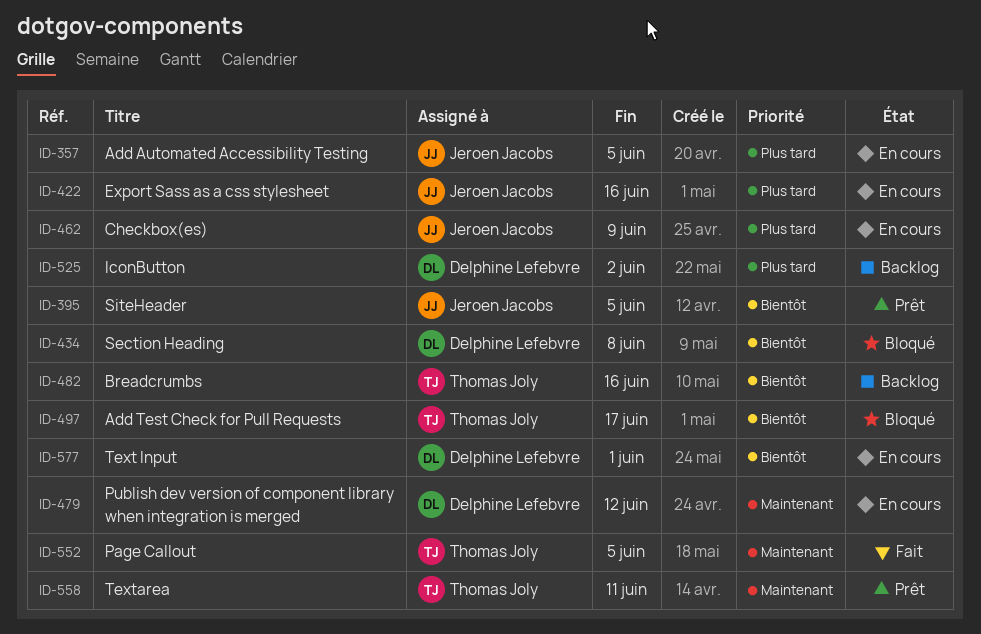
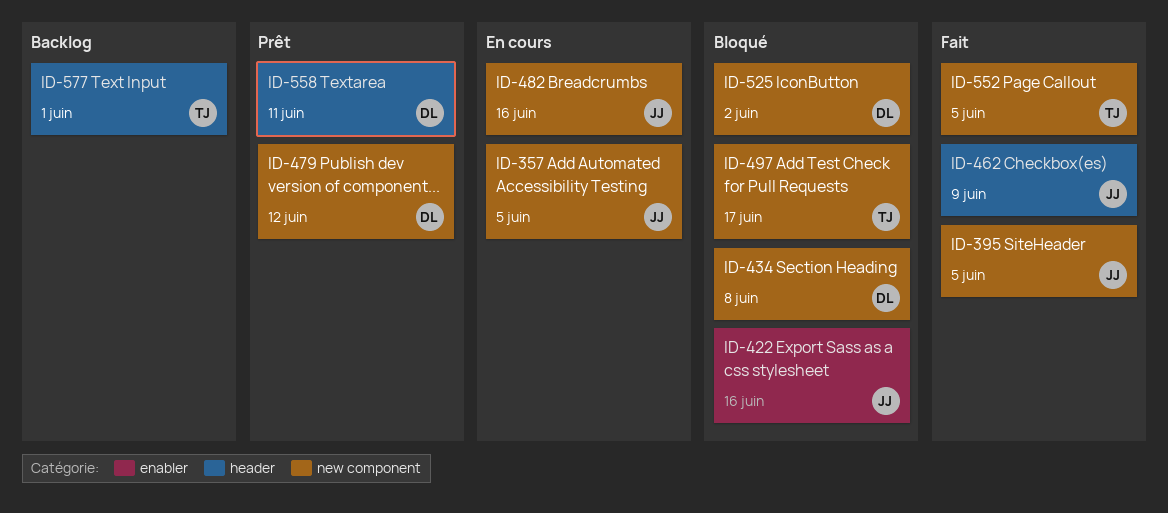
ID-395, status: Prêt -> Fait
ID-422, status: En cours -> Bloqué
ID-462, status: En cours -> Fait
ID-479, status: En cours -> Prêt
ID-482, status: Backlog -> En cours
ID-482, owner: Thomas Joly -> Jeroen Jacobs
ID-525, status: Backlog -> Bloqué
ID-558, owner: Thomas Joly -> Delphine Lefebvre
ID-577, status: En cours -> Backlog
ID-577, owner: Delphine Lefebvre -> Thomas Joly

